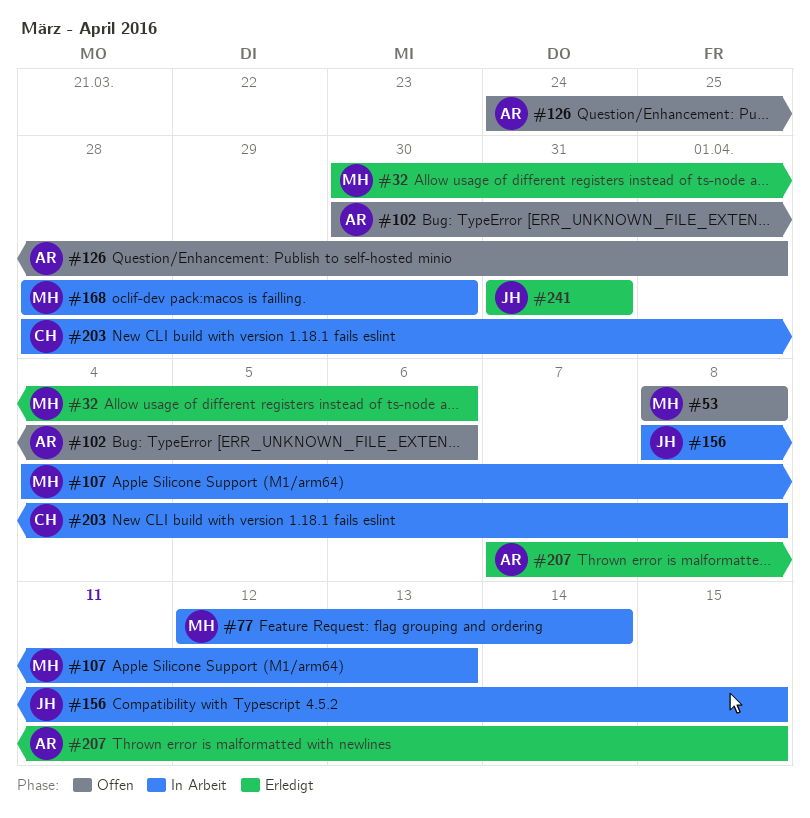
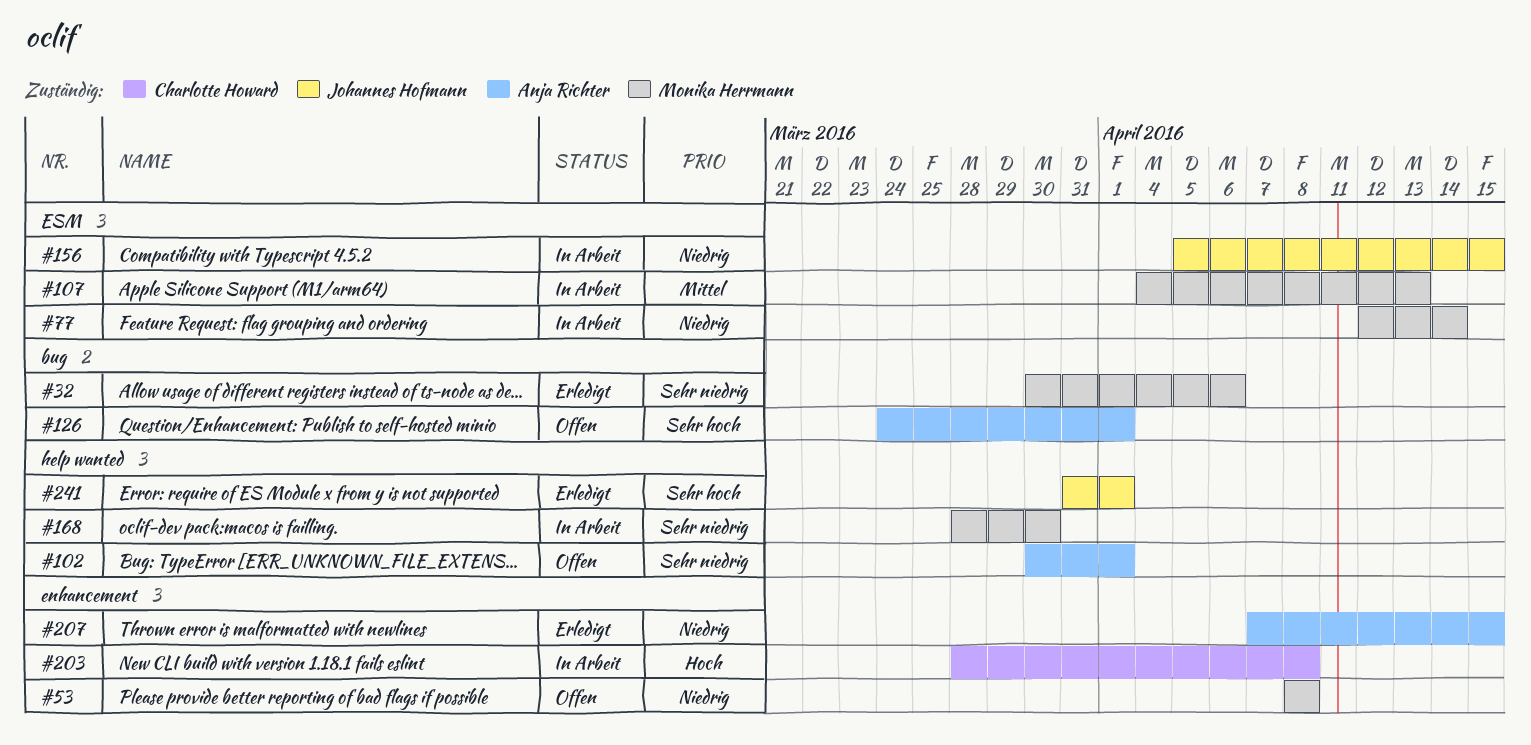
#102, due: Apr 6 -> Apr 1
#156, start: Apr 8 -> Apr 5
#241, due: Mar 31 -> Apr 1

